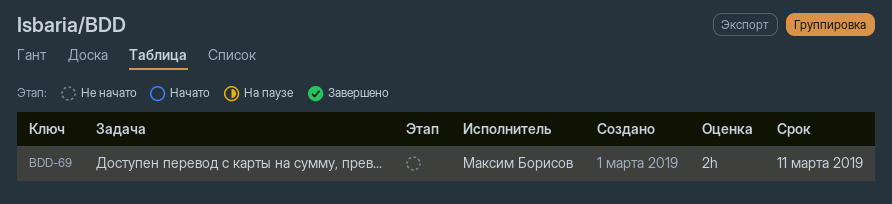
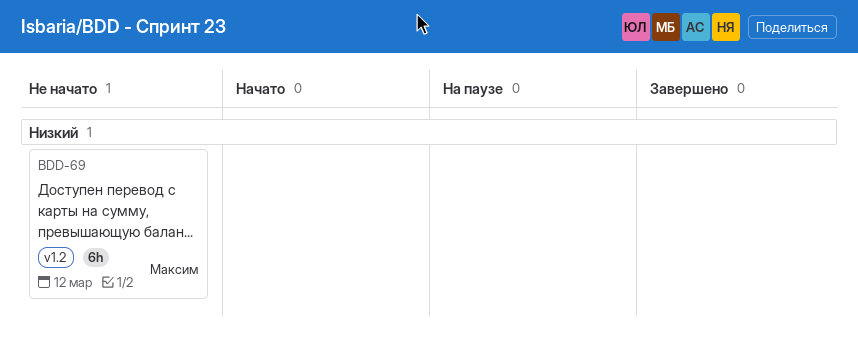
BDD-69, estimate: 2h -> 6h
BDD-69, due: Mar 11 -> Mar 12

